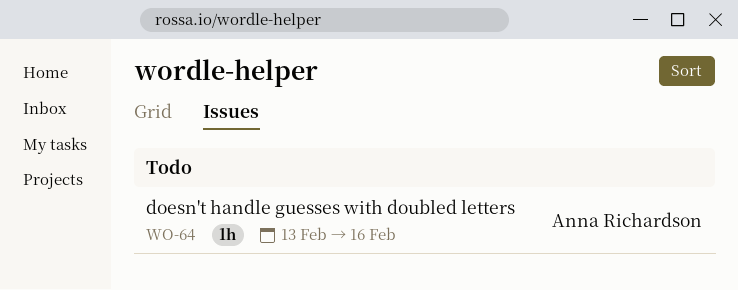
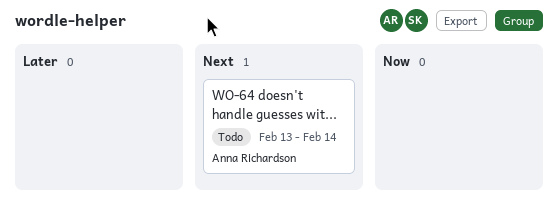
WO-64, due: Feb 16 -> Feb 14

